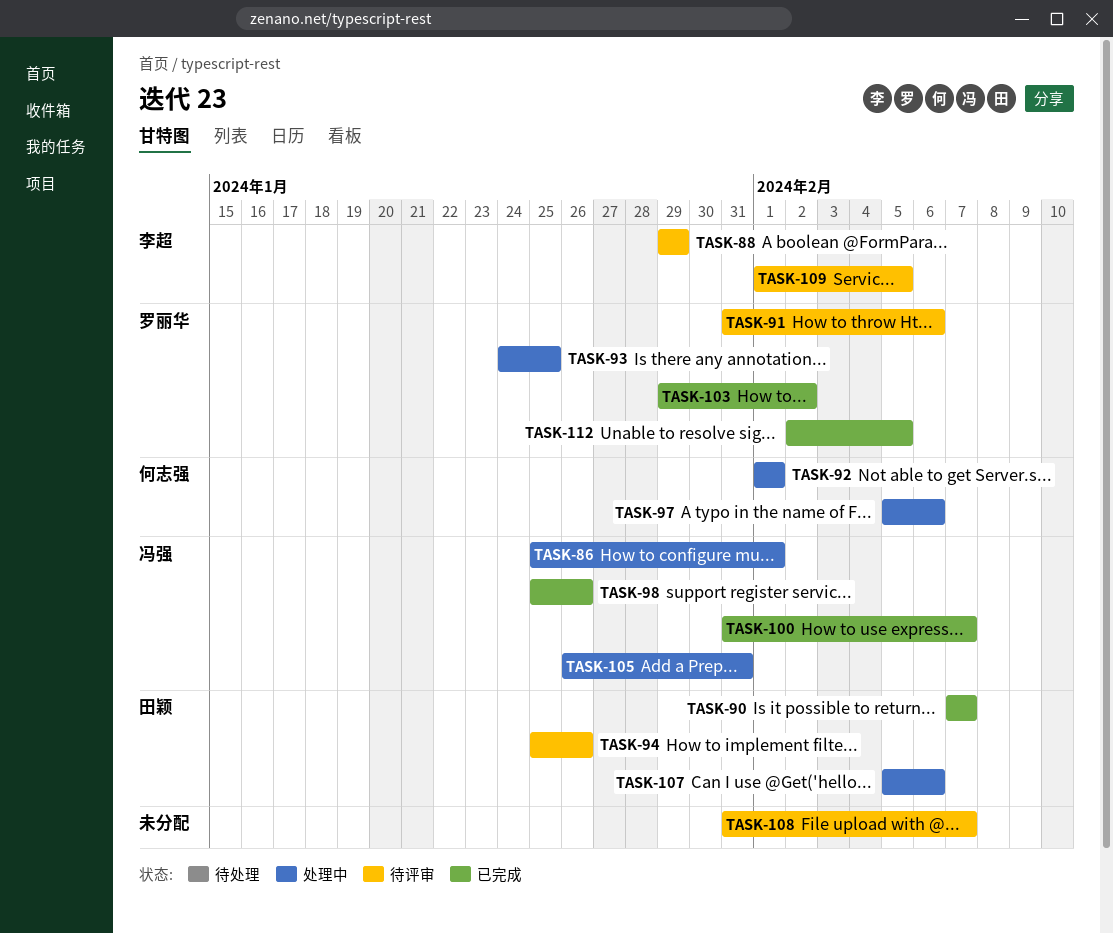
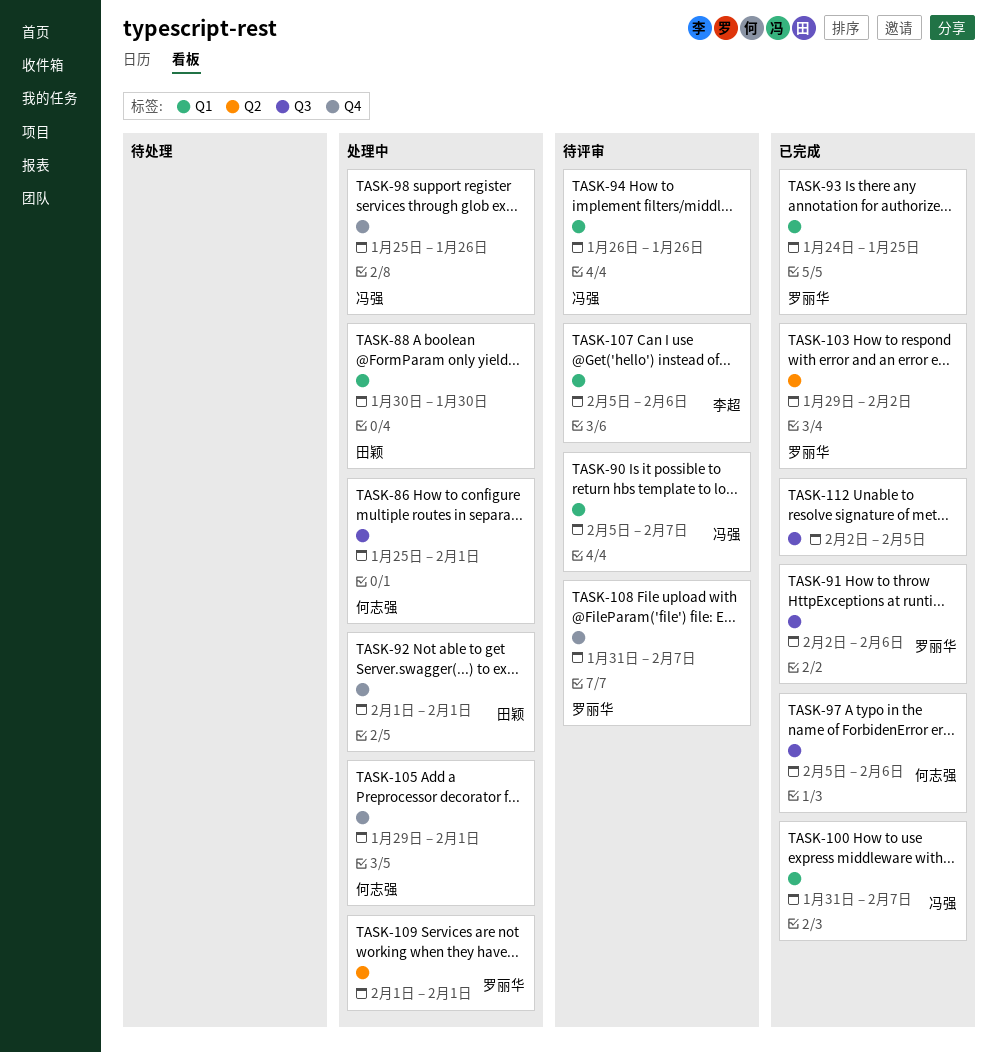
TASK-86, owner: 冯强 -> 何志强
TASK-88, status: 待评审 -> 处理中
TASK-88, owner: 李超 -> 田颖
TASK-88, start: Jan 29 -> Jan 30
TASK-88, due: Jan 29 -> Jan 30
TASK-90, status: 已完成 -> 待评审
TASK-90, owner: 田颖 -> 冯强
TASK-90, start: Feb 7 -> Feb 5
TASK-91, status: 待评审 -> 已完成
TASK-91, start: Jan 31 -> Feb 2
TASK-92, owner: 何志强 -> 田颖
TASK-93, status: 处理中 -> 已完成
TASK-94, owner: 田颖 -> 冯强
TASK-94, start: Jan 25 -> Jan 26
TASK-97, status: 处理中 -> 已完成
TASK-98, status: 已完成 -> 处理中
TASK-105, owner: 冯强 -> 何志强
TASK-105, start: Jan 26 -> Jan 29
TASK-105, due: Jan 31 -> Feb 1
TASK-107, status: 处理中 -> 待评审
TASK-107, owner: 田颖 -> 李超
TASK-108, owner: none -> 罗丽华
TASK-109, status: 待评审 -> 处理中
TASK-109, owner: 李超 -> 罗丽华
TASK-109, due: Feb 5 -> Feb 1
TASK-112, owner: 罗丽华 -> none

